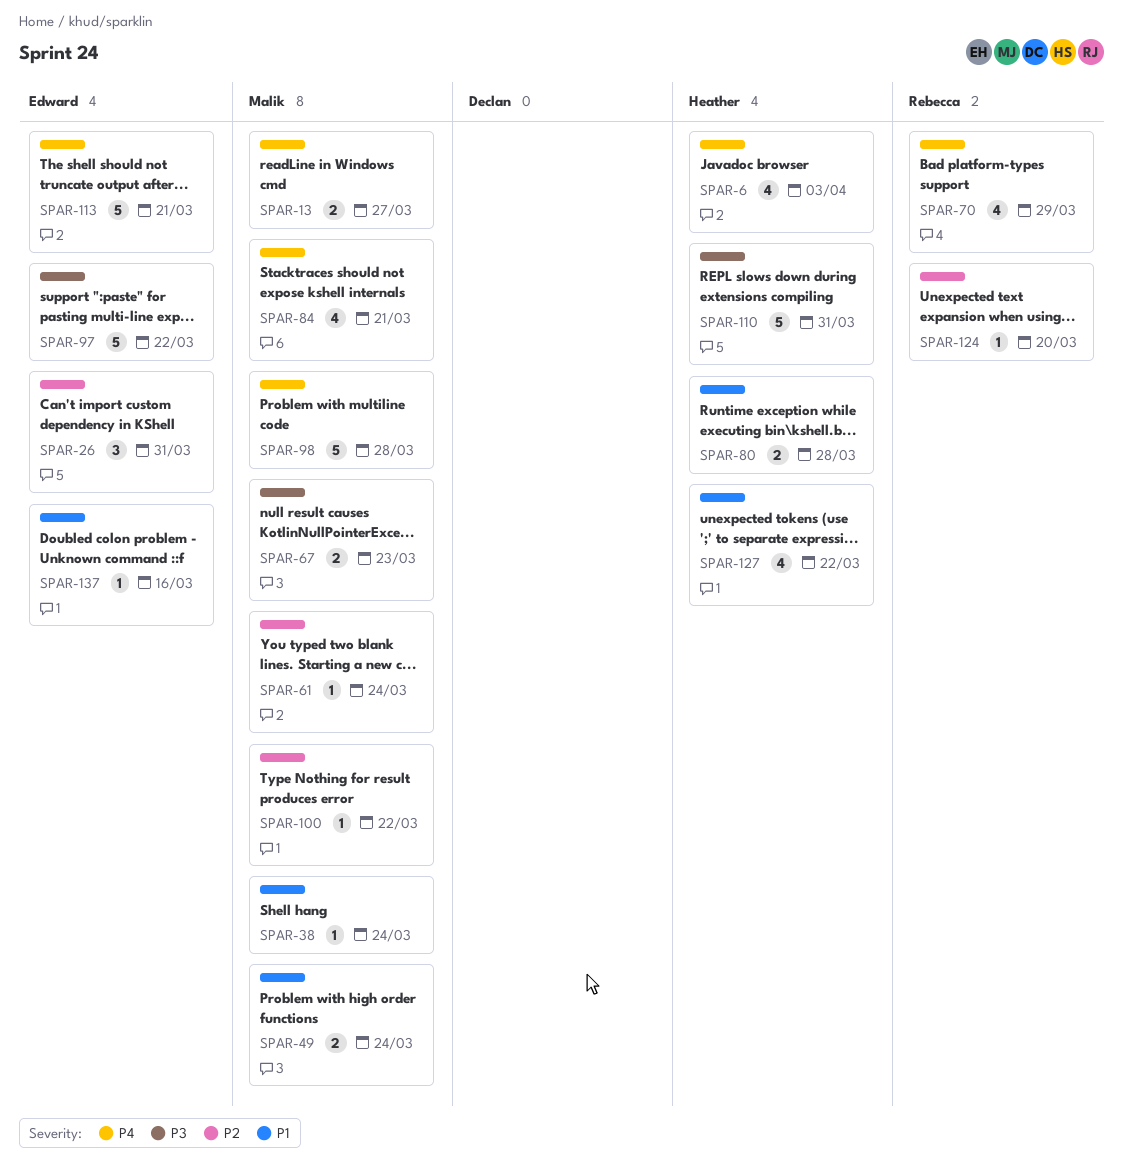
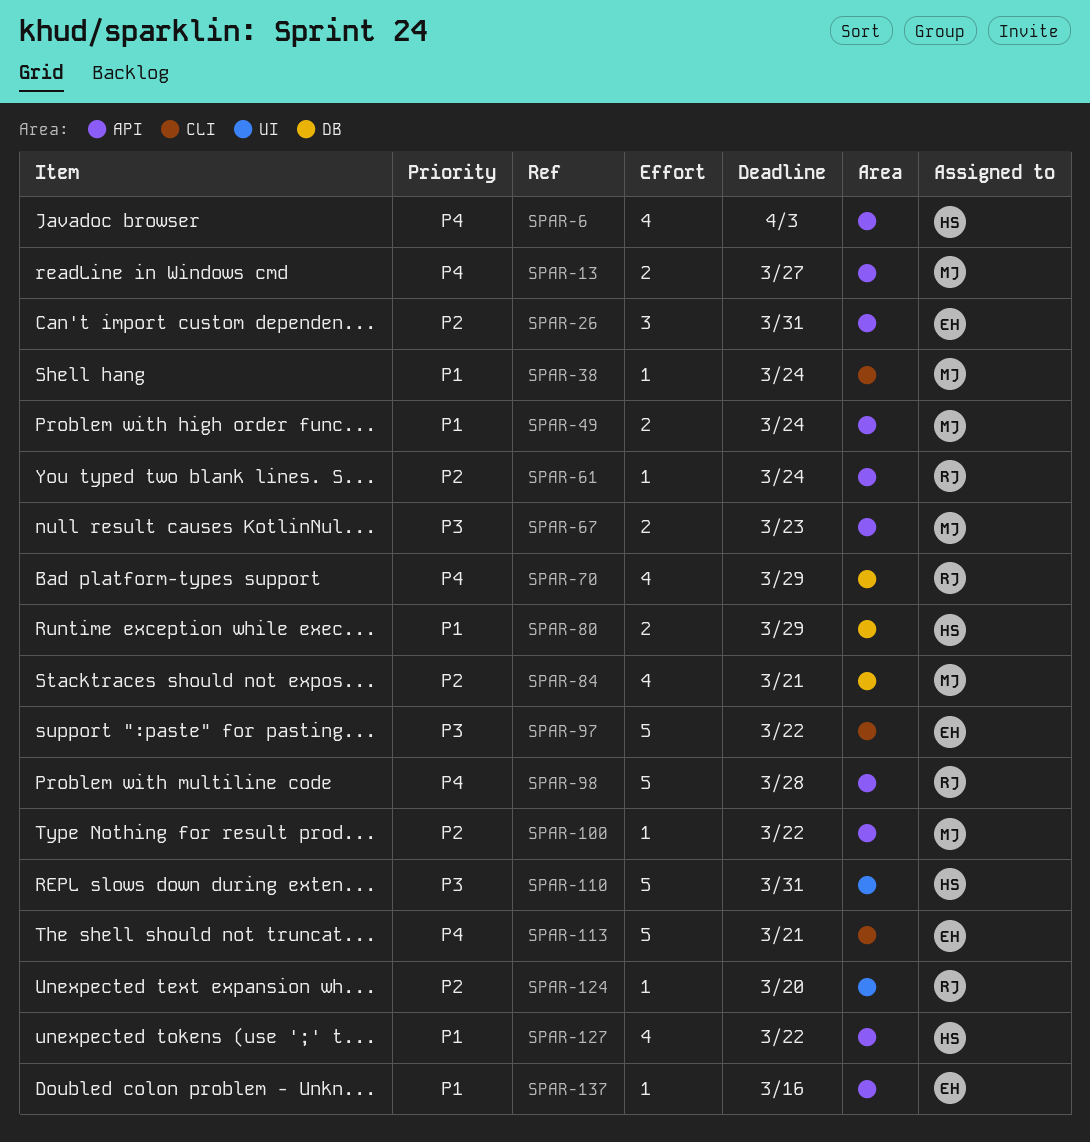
SPAR-61, owner: Malik -> Rebecca
SPAR-80, due: Mar 28 -> Mar 29
SPAR-84, priority: P4 -> P2
SPAR-98, owner: Malik -> Rebecca

